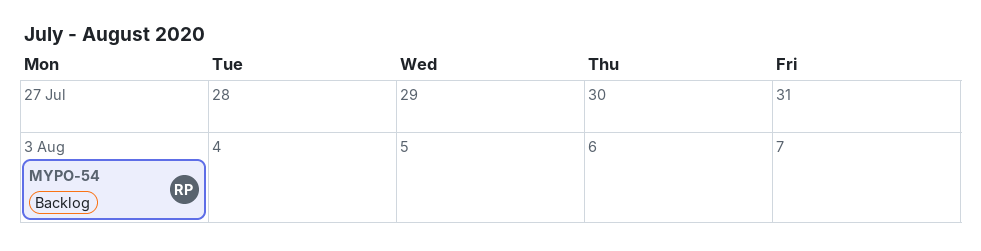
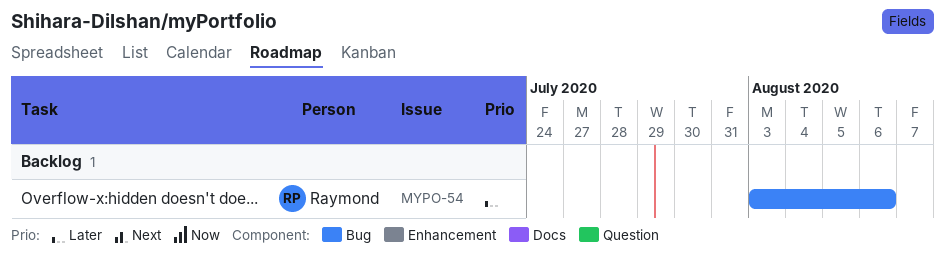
MYPO-54, due: Aug 3 -> Aug 6

